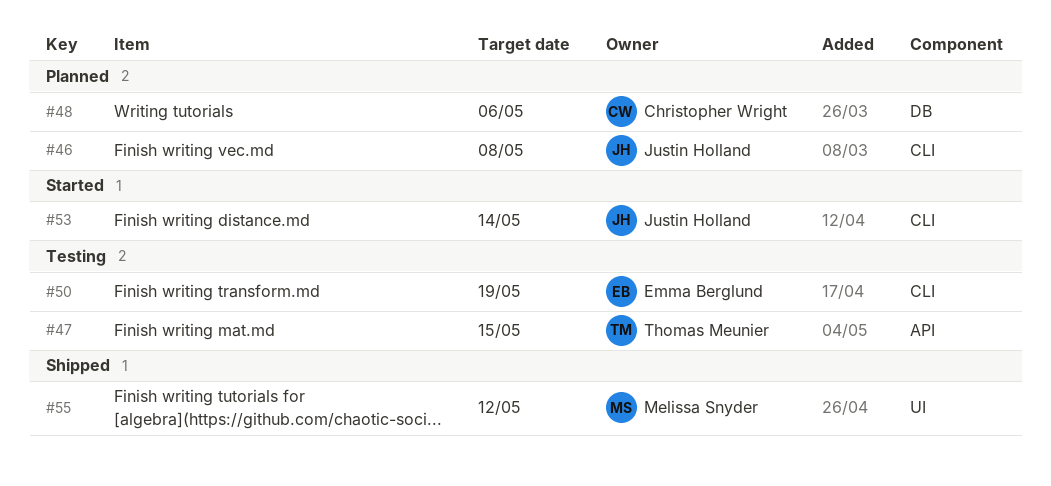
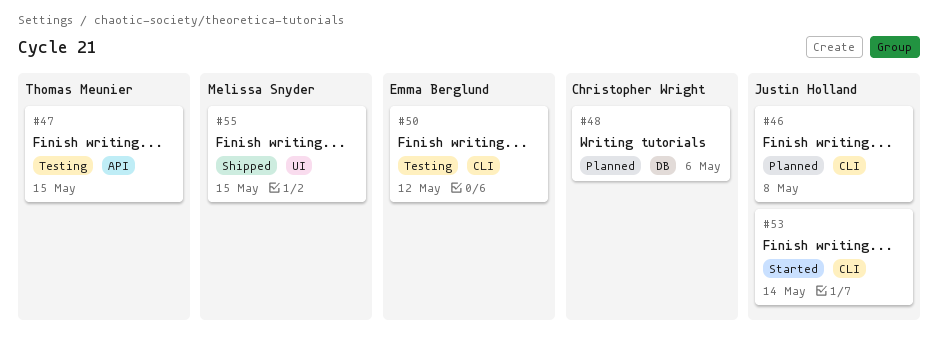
#50, due: May 19 -> May 12
#55, due: May 12 -> May 15

